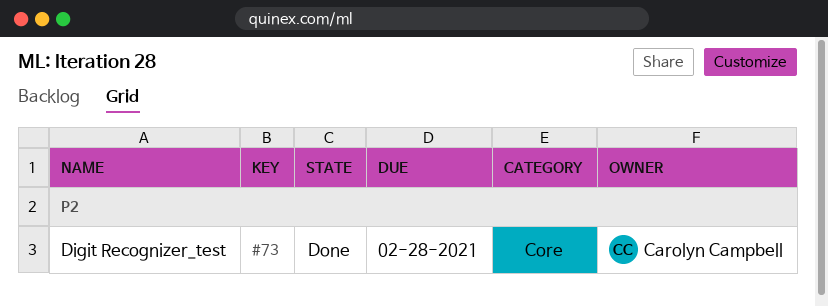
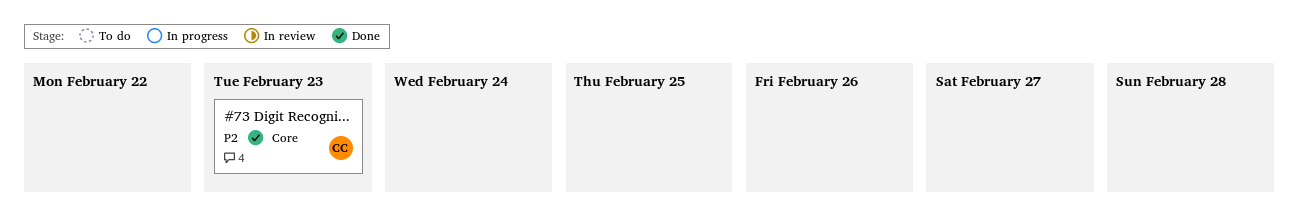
#73, due: Feb 28 -> Feb 23

